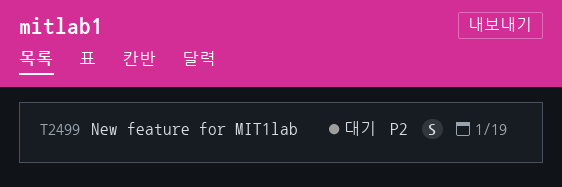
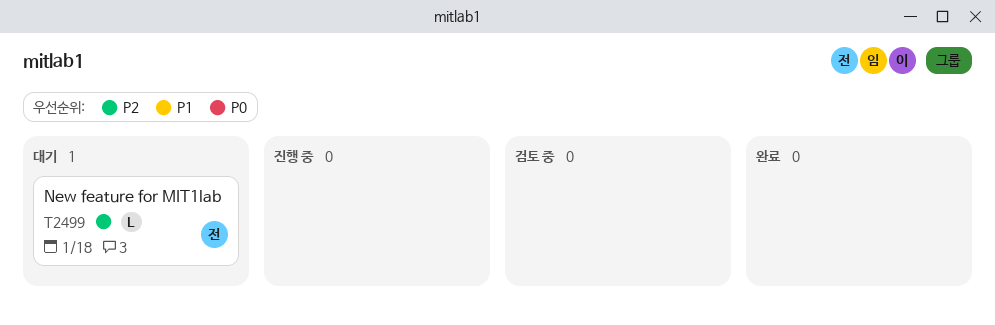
T2499, estimate: S -> L
T2499, due: Jan 19 -> Jan 18

